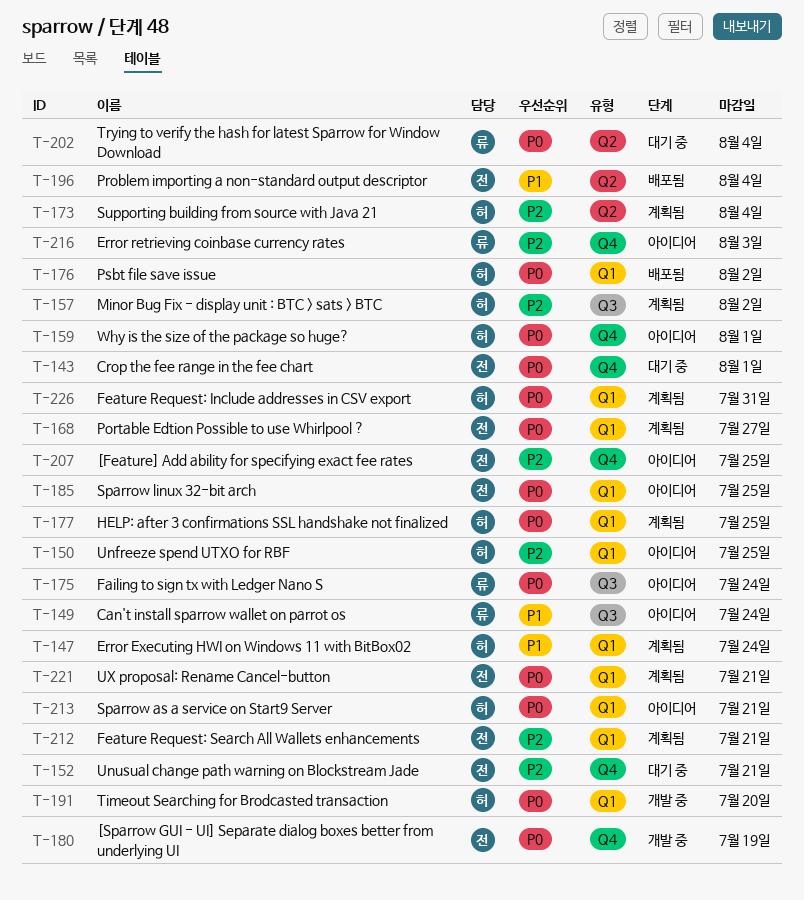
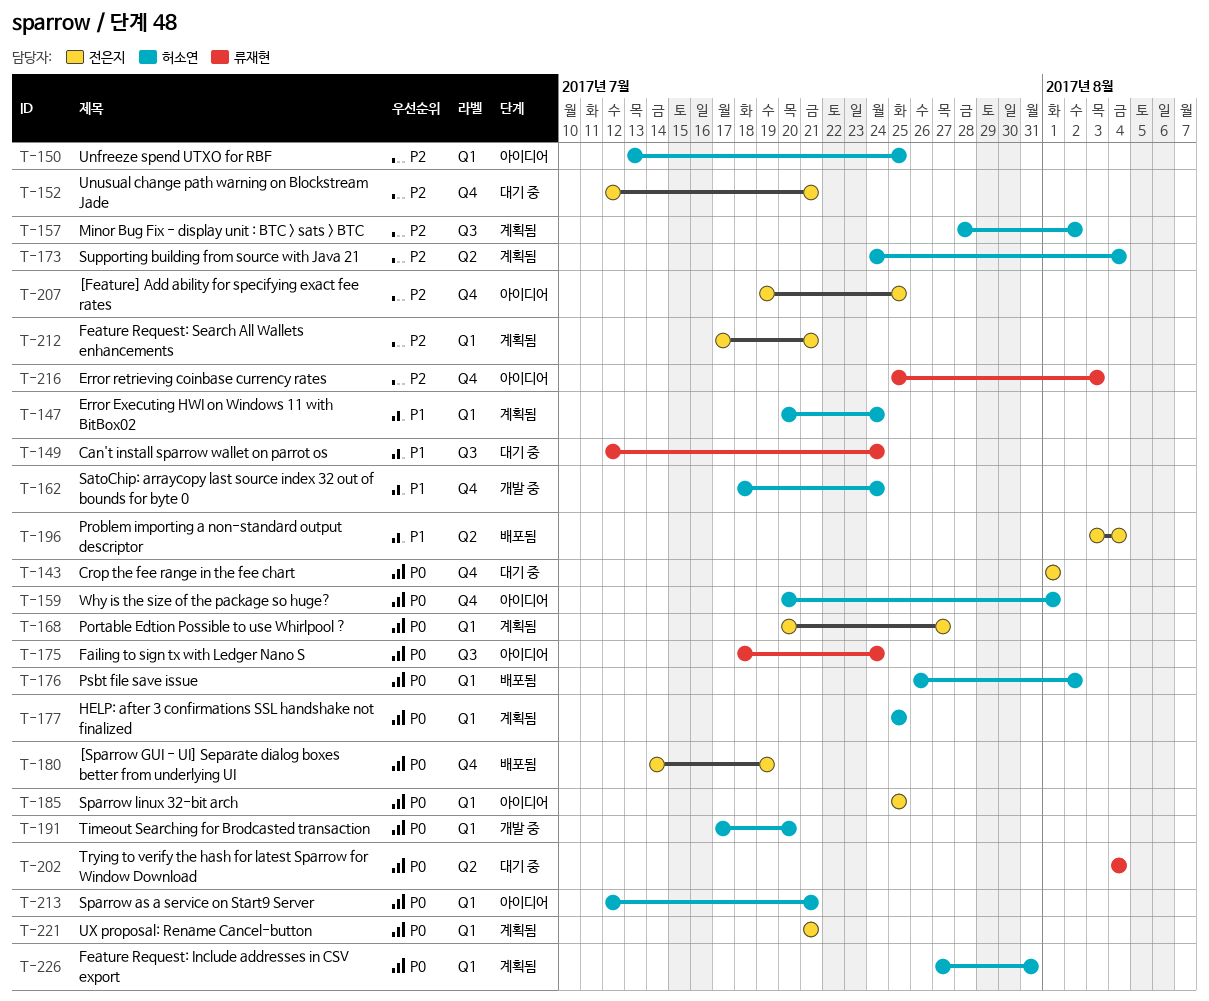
T-149, status: 아이디어 -> 대기 중
T-162: none -> present
T-180, status: 개발 중 -> 배포됨

